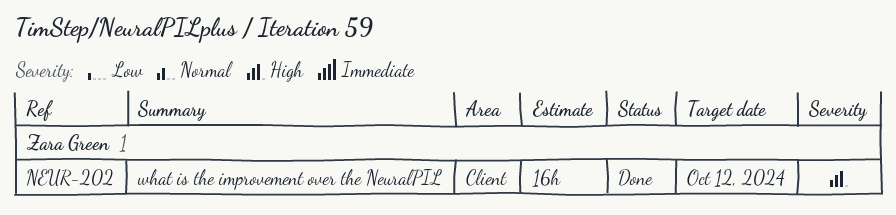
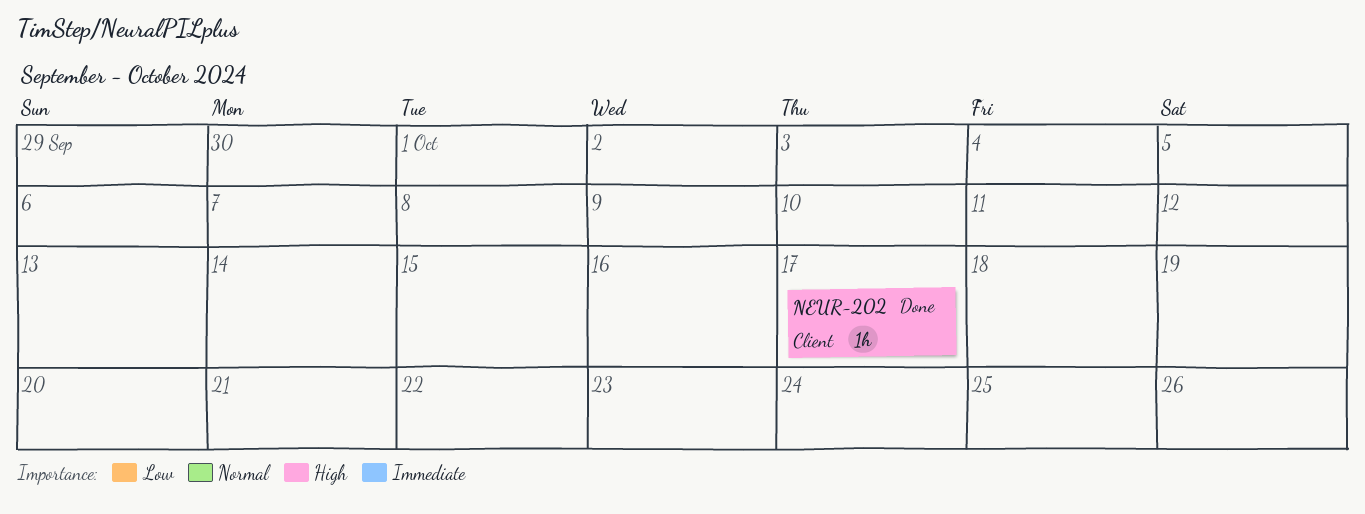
NEUR-202, estimate: 16h -> 1h
NEUR-202, due: Oct 12 -> Oct 17

